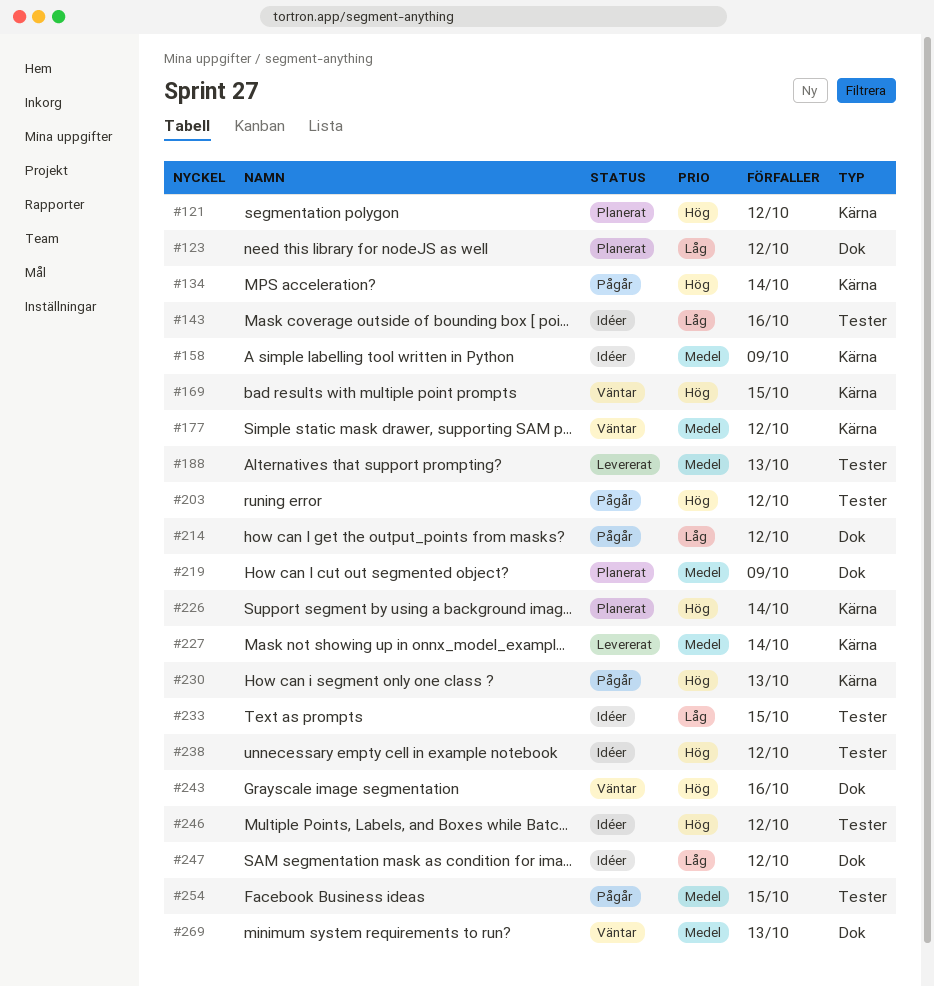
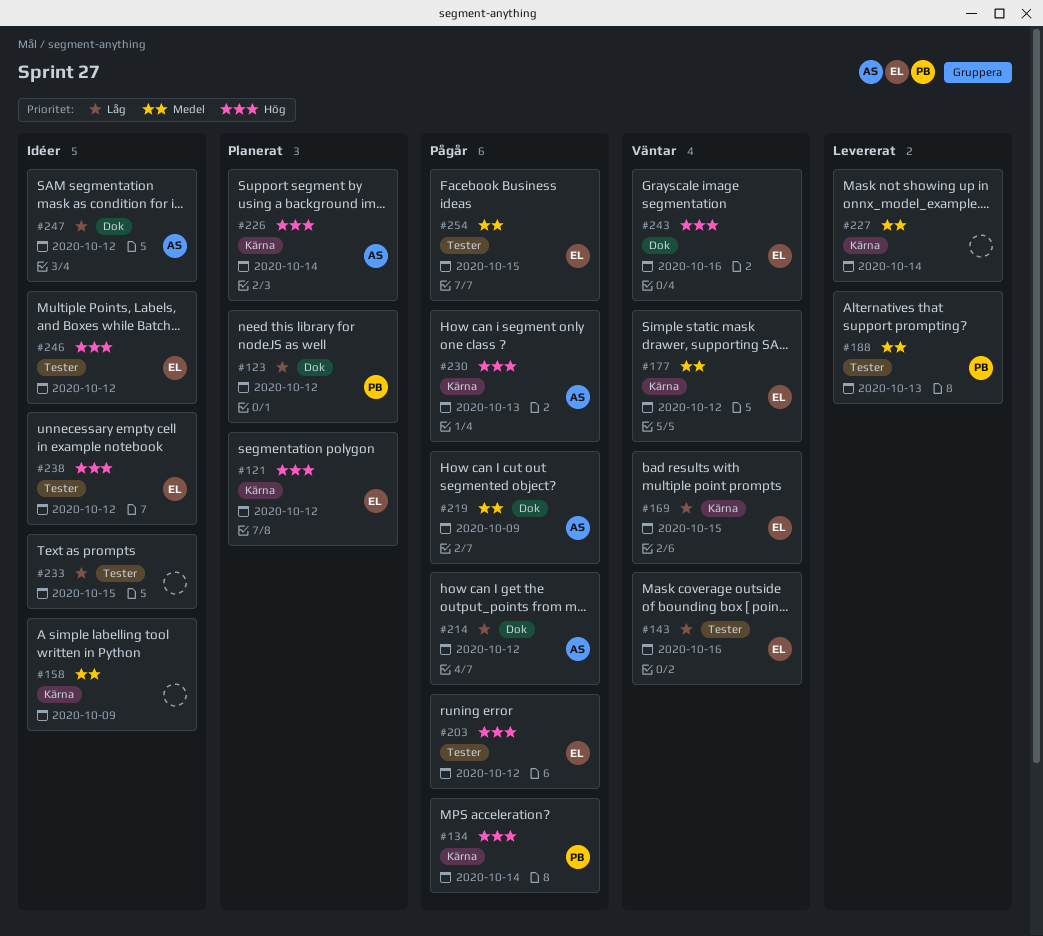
#143, status: Idéer -> Väntar
#169, priority: Hög -> Låg
#219, status: Planerat -> Pågår
#269: present -> none

